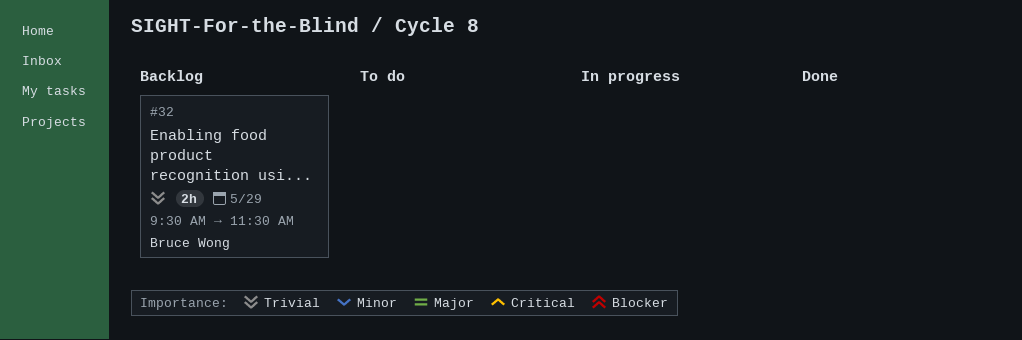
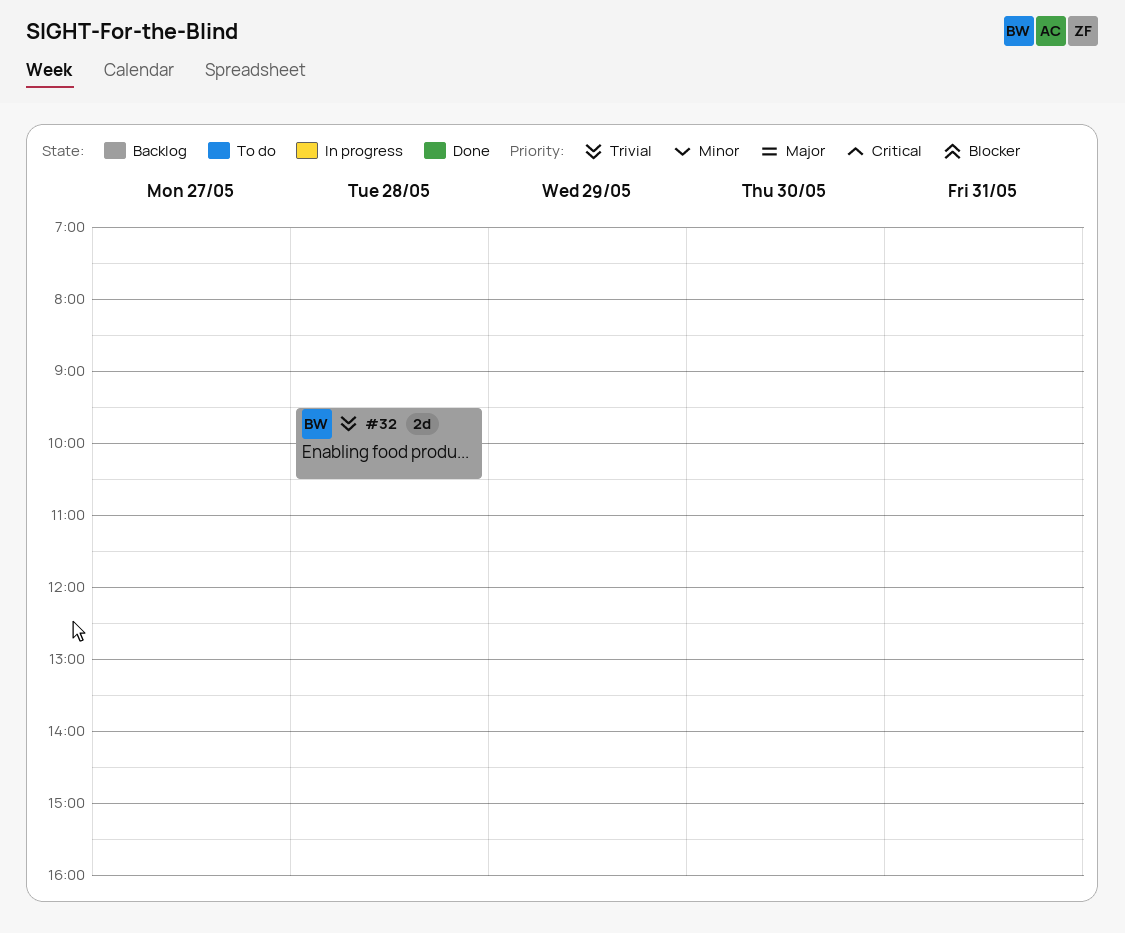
#32, estimate: 2h -> 2d
#32, day: May 29 -> May 28
#32, ends: 11:30 -> 10:30

